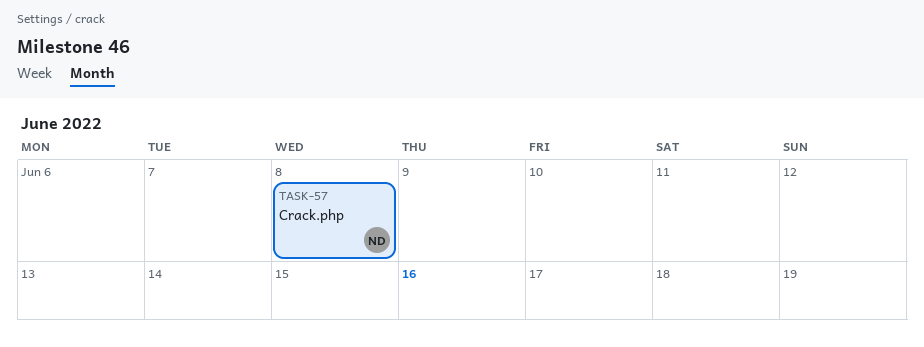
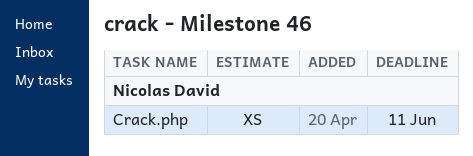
Crack.php, due: Jun 8 -> Jun 11

